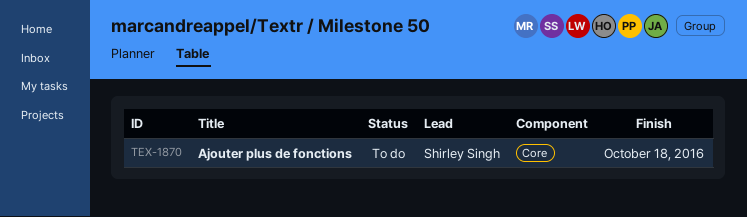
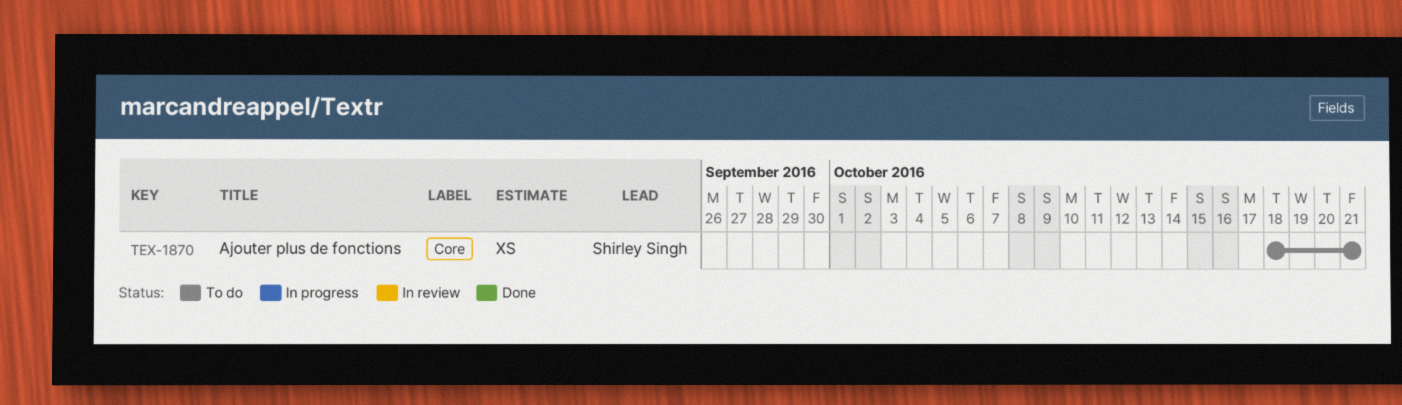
TEX-1870, due: Oct 18 -> Oct 21

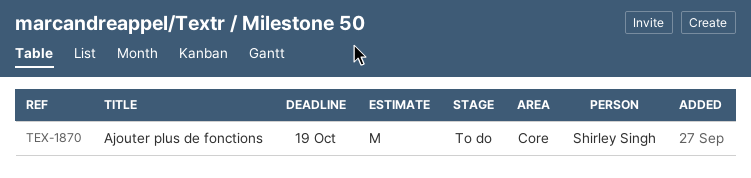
TEX-1870, estimate: XS -> M
TEX-1870, due: Oct 21 -> Oct 19

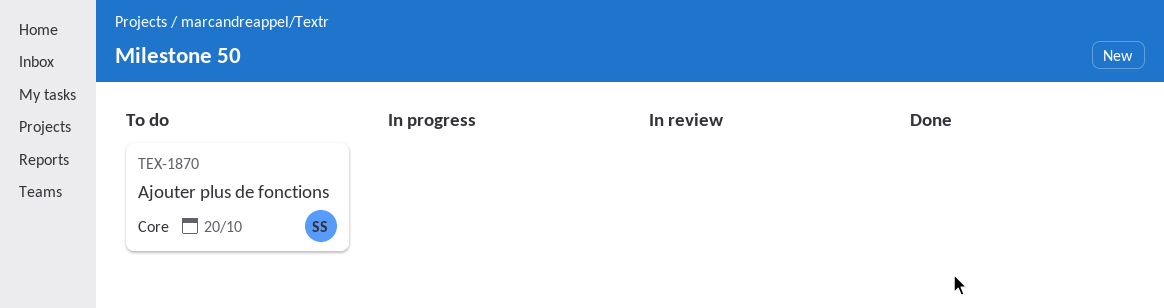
TEX-1870, due: Oct 19 -> Oct 20

